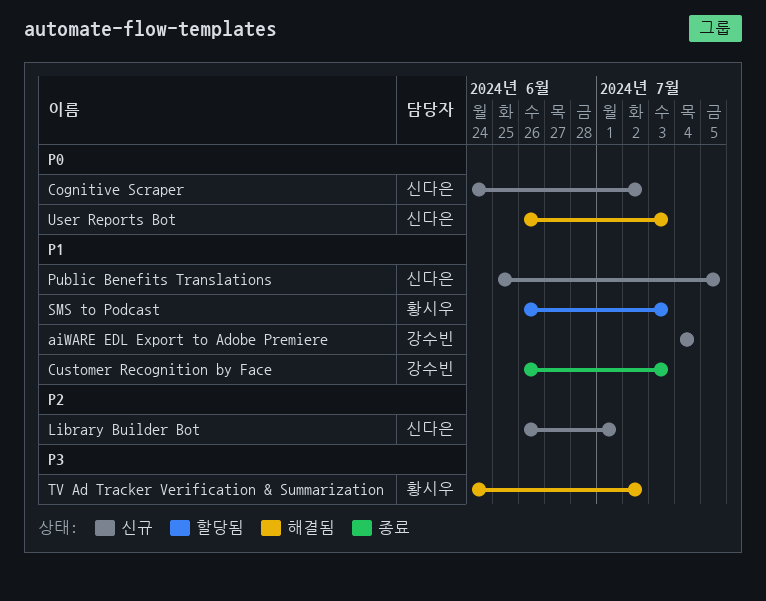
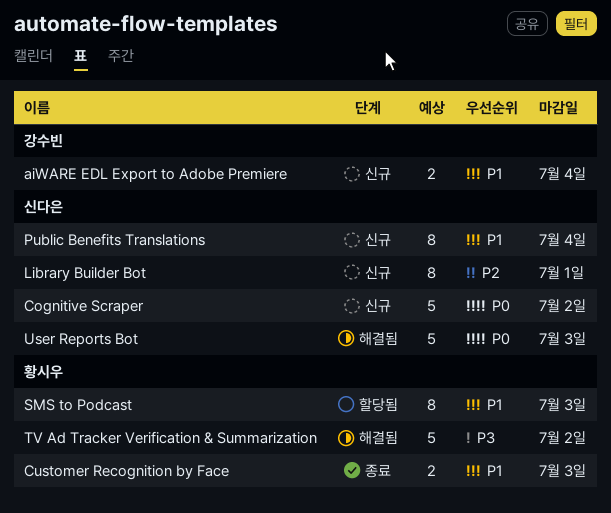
Customer Recognition by Face, owner: 강수빈 -> 황시우
Public Benefits Translations, due: Jul 5 -> Jul 4

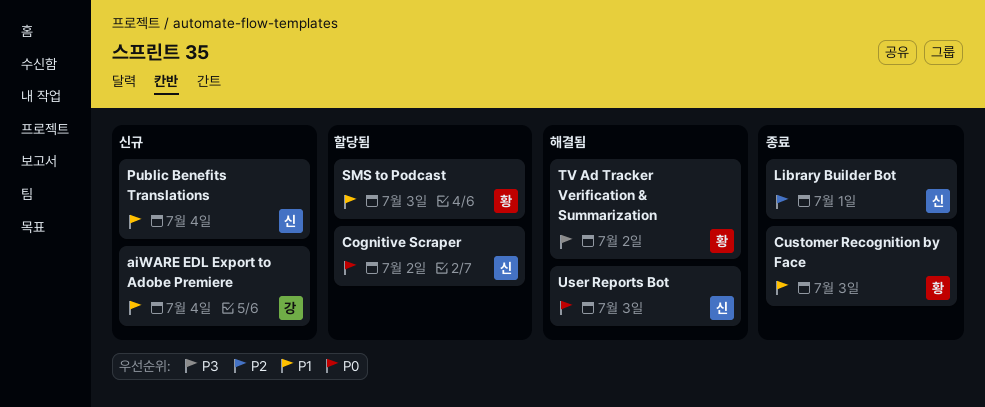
Cognitive Scraper, status: 신규 -> 할당됨
Library Builder Bot, status: 신규 -> 종료

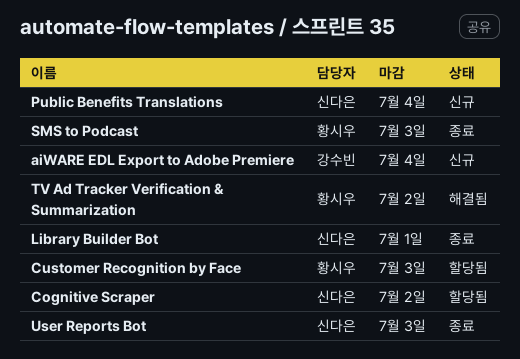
Customer Recognition by Face, status: 종료 -> 할당됨
SMS to Podcast, status: 할당됨 -> 종료
User Reports Bot, status: 해결됨 -> 종료

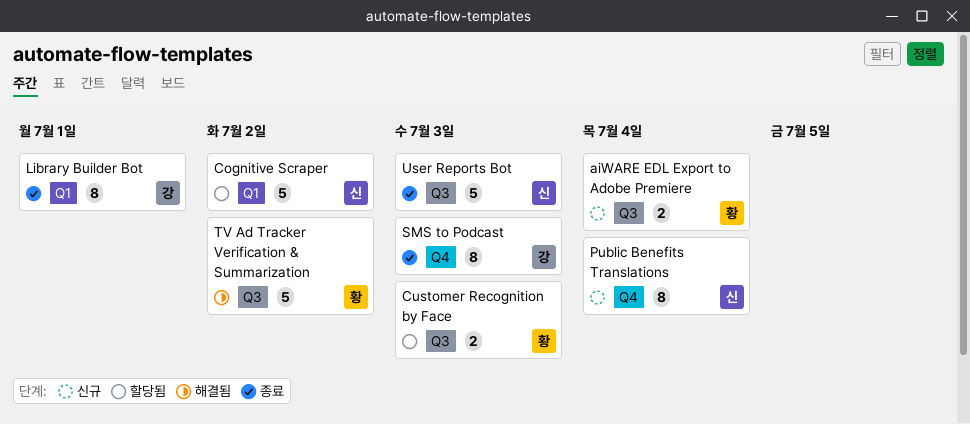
aiWARE EDL Export to Adobe Premiere, owner: 강수빈 -> 황시우
Library Builder Bot, owner: 신다은 -> 강수빈
SMS to Podcast, owner: 황시우 -> 강수빈

